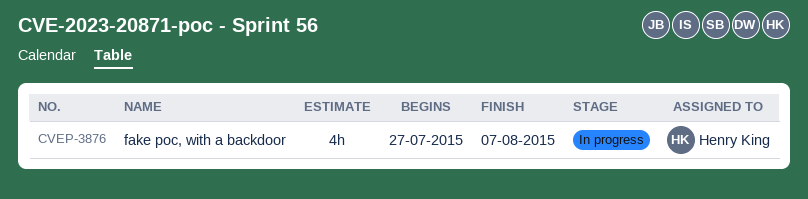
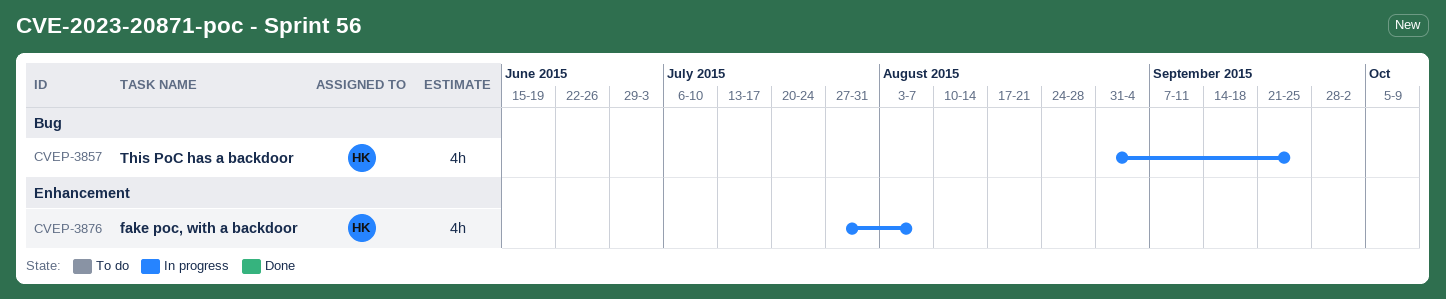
CVEP-3857: none -> present

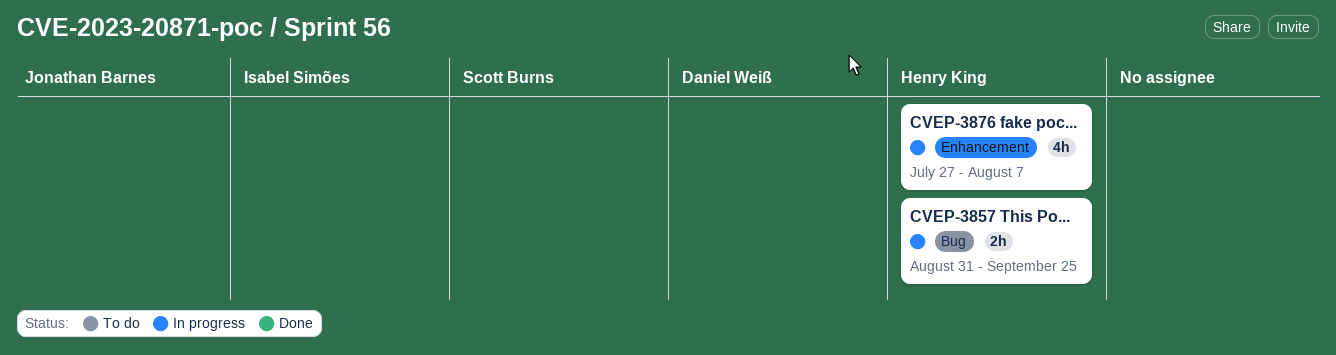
CVEP-3857, estimate: 4h -> 2h

